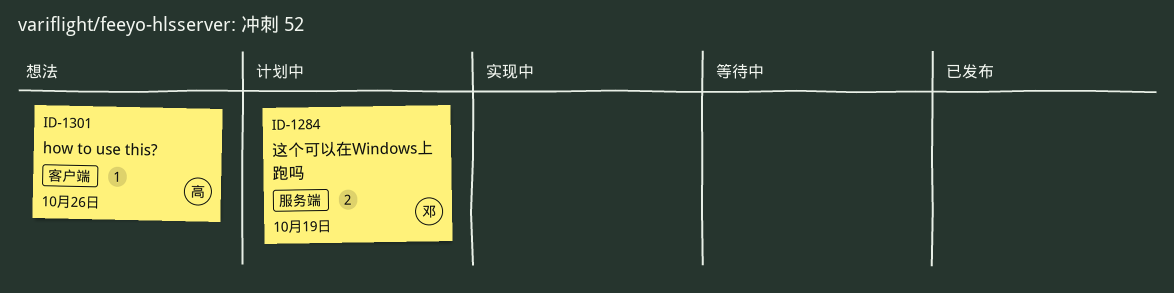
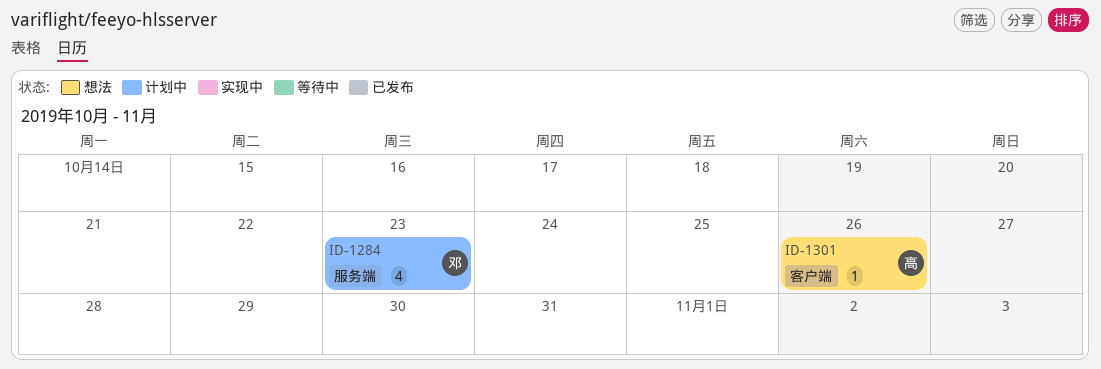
ID-1284, estimate: 2 -> 4
ID-1284, due: Oct 19 -> Oct 23

